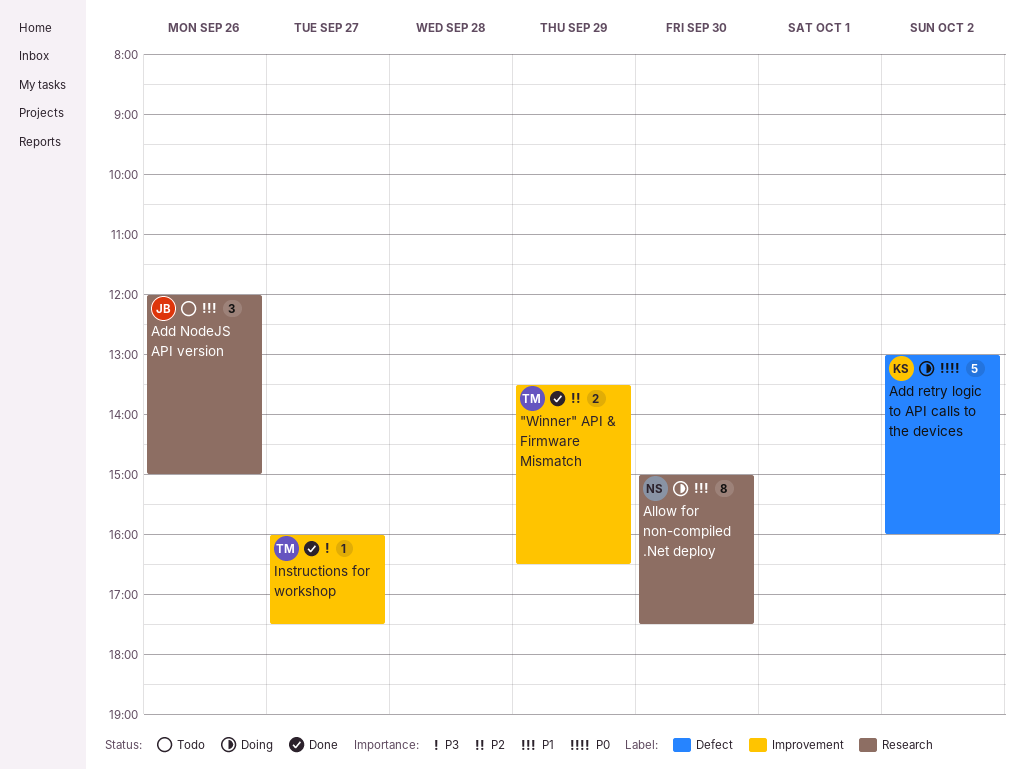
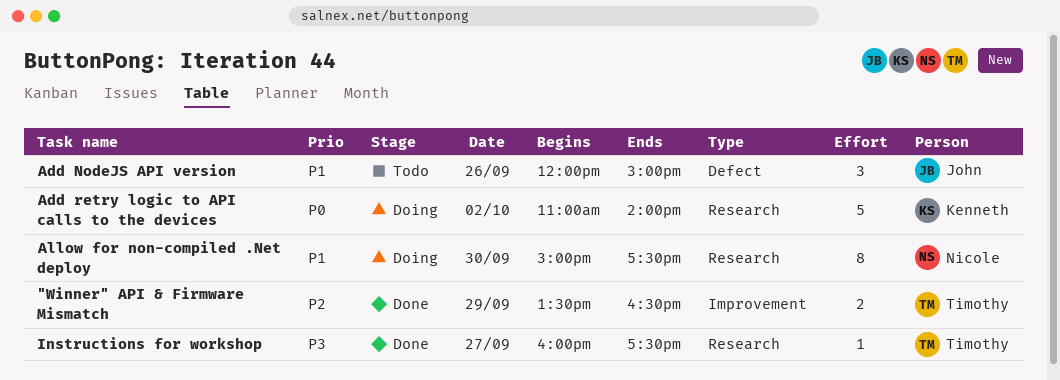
Add NodeJS API version, label: Research -> Defect
Add retry logic to API calls to the devices, label: Defect -> Research
Add retry logic to API calls to the devices, begins: 13:00 -> 11:00
Add retry logic to API calls to the devices, ends: 16:00 -> 14:00
Instructions for workshop, label: Improvement -> Research

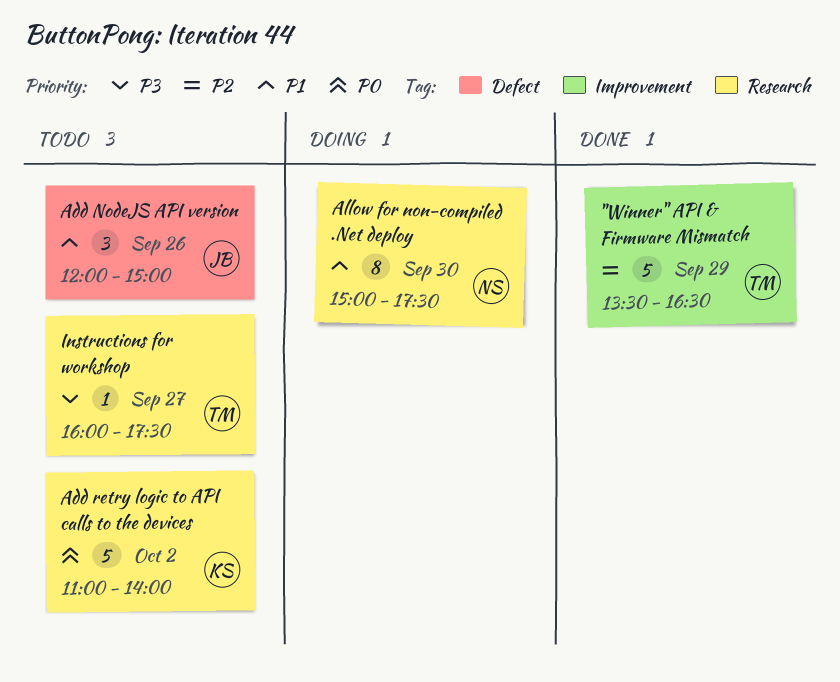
"Winner" API & Firmware Mismatch, estimate: 2 -> 5
Add retry logic to API calls to the devices, status: Doing -> Todo
Instructions for workshop, status: Done -> Todo

